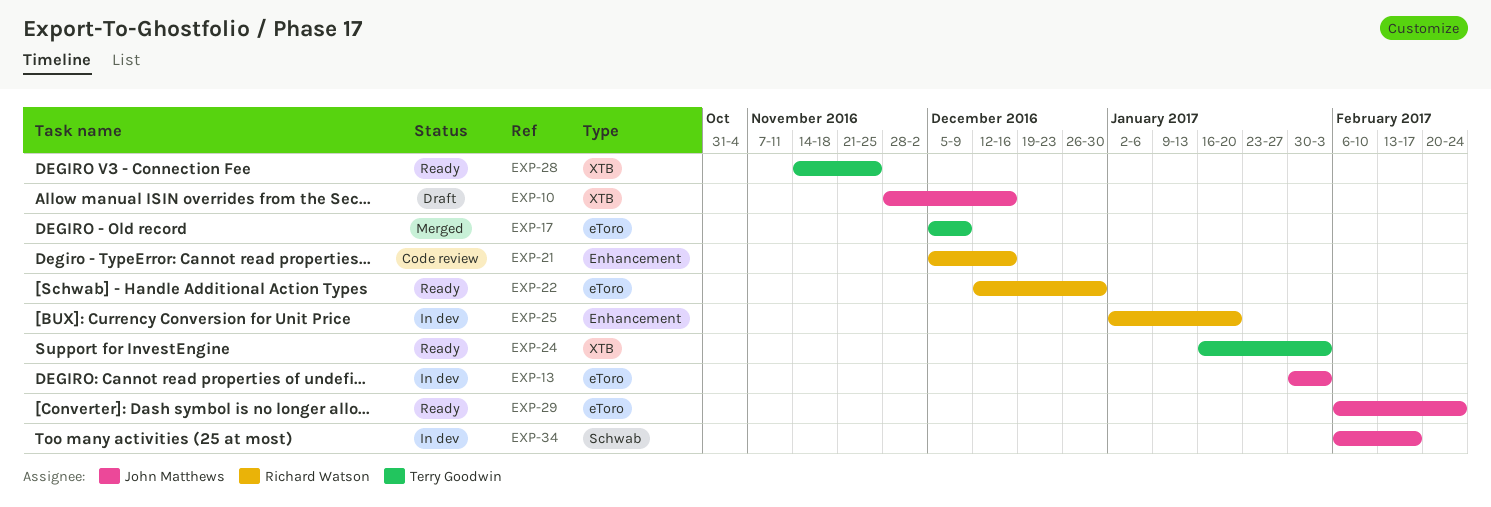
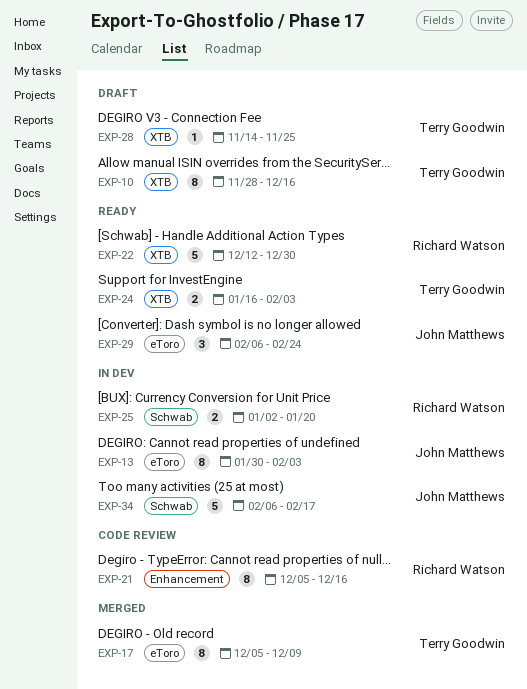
EXP-10, owner: John Matthews -> Terry Goodwin
EXP-22, label: eToro -> XTB
EXP-25, label: Enhancement -> Schwab
EXP-28, status: Ready -> Draft

